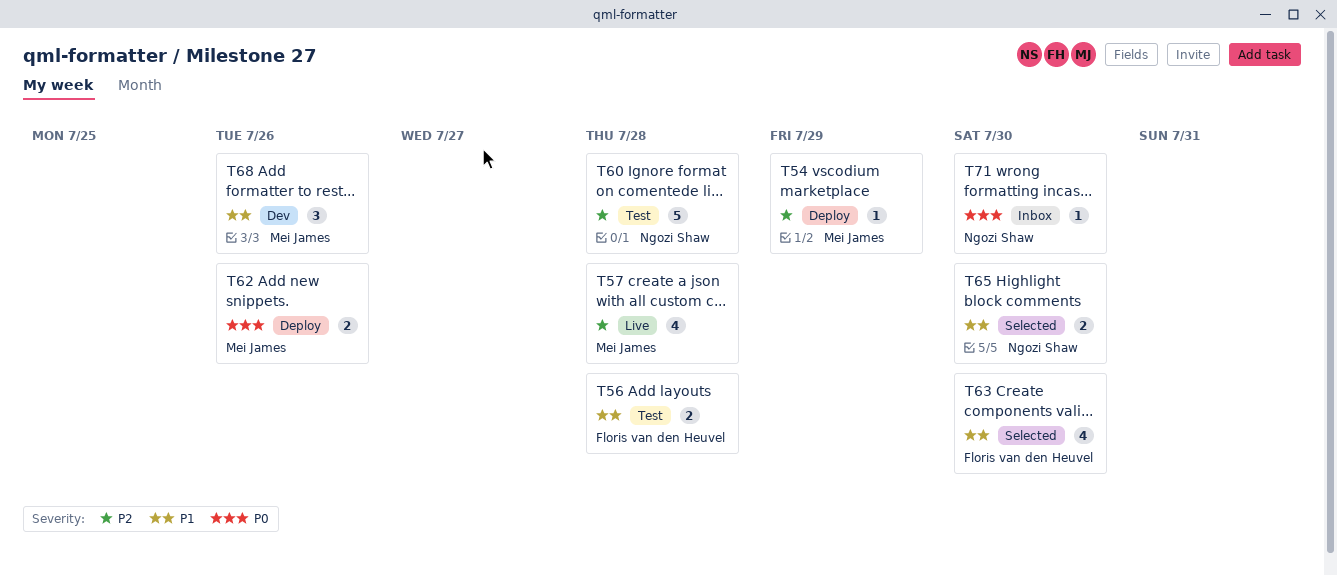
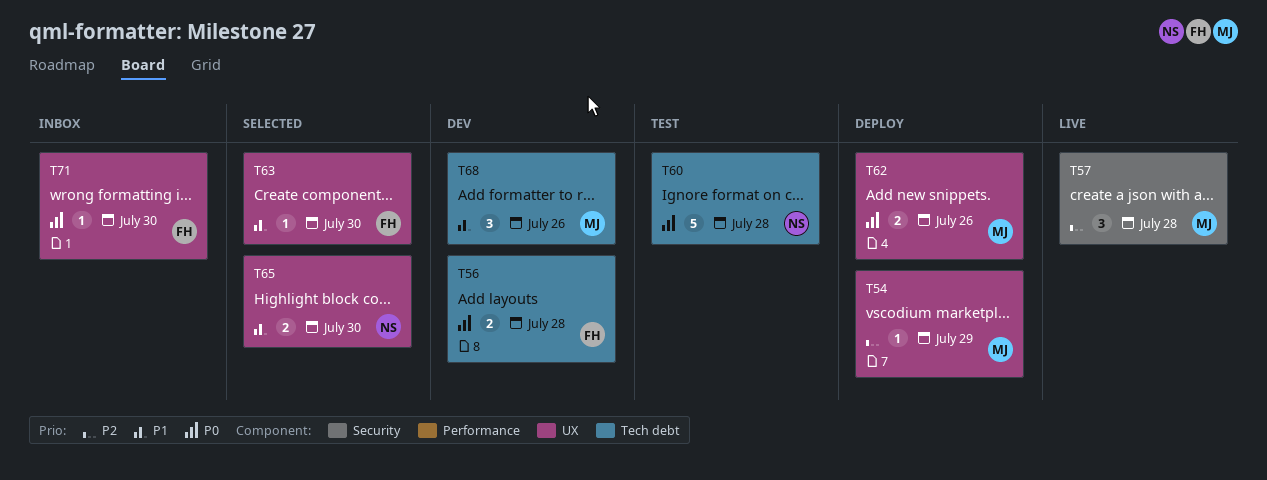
T56, status: Test -> Dev
T56, priority: P1 -> P0
T57, estimate: 4 -> 3
T60, priority: P2 -> P0
T63, estimate: 4 -> 1
T71, owner: Ngozi Shaw -> Floris van den Heuvel

